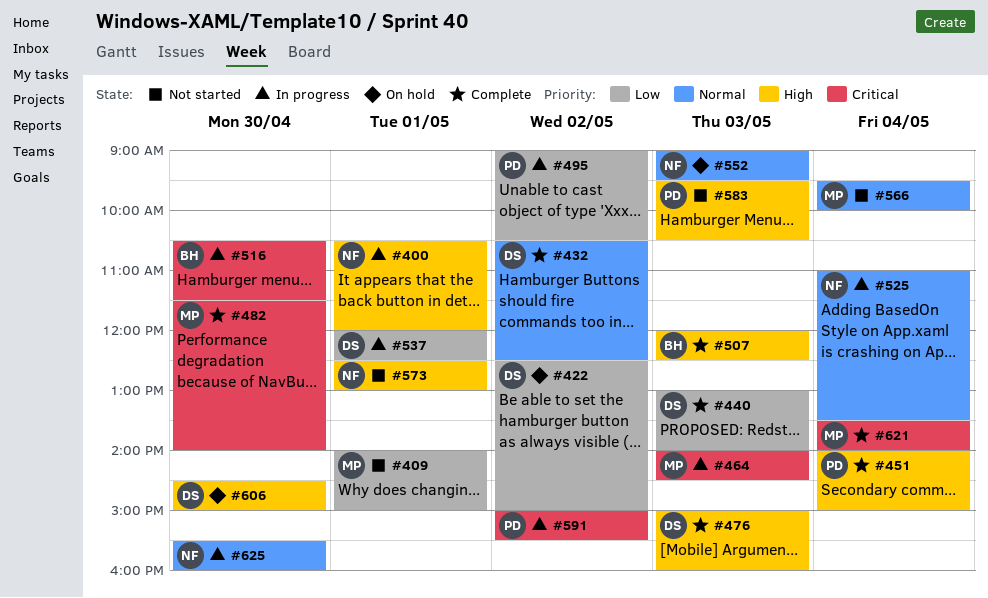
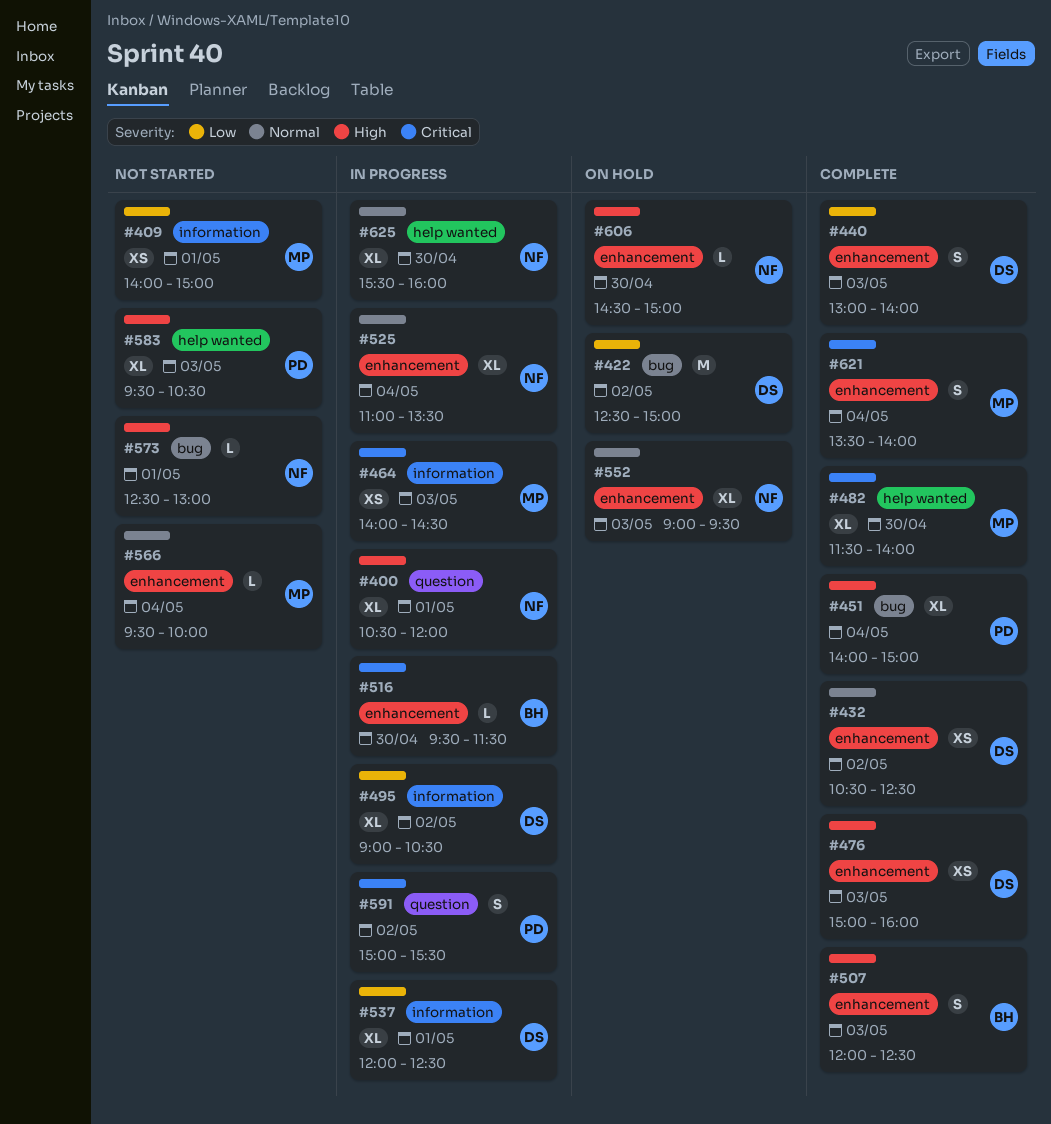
#495, owner: PD -> DS
#516, begins: 10:30 -> 09:30
#606, owner: DS -> NF

